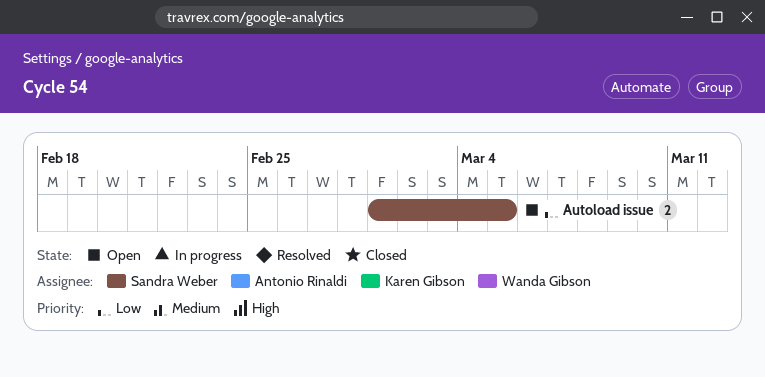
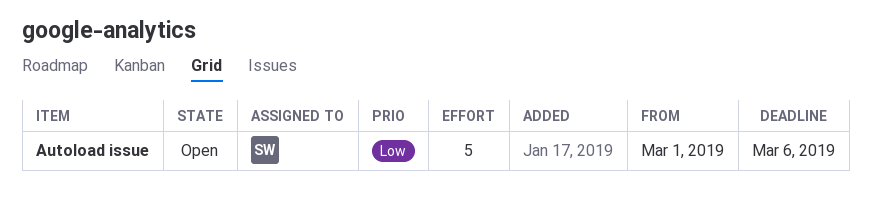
Autoload issue, estimate: 2 -> 5
Autoload issue, due: Mar 5 -> Mar 6

